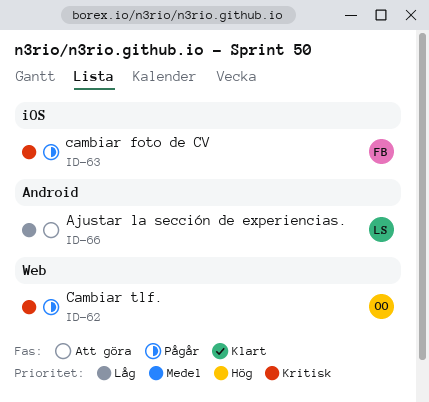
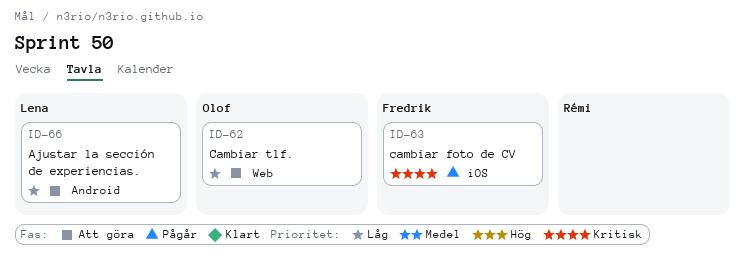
ID-62, status: Pågår -> Att göra
ID-62, priority: Kritisk -> Låg

